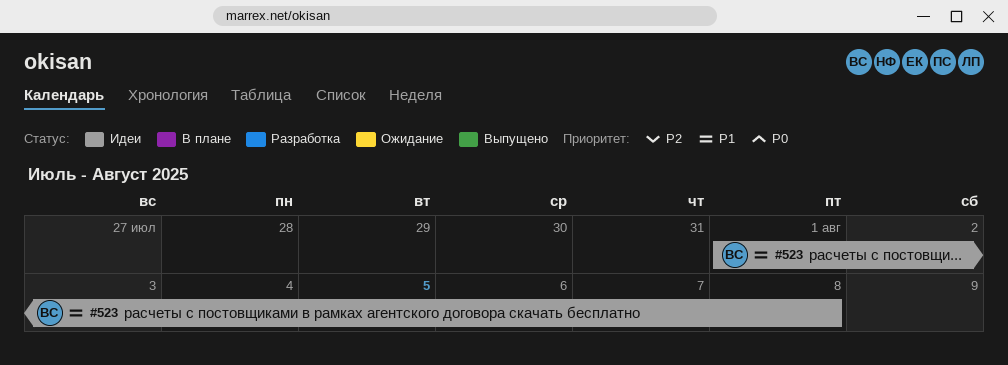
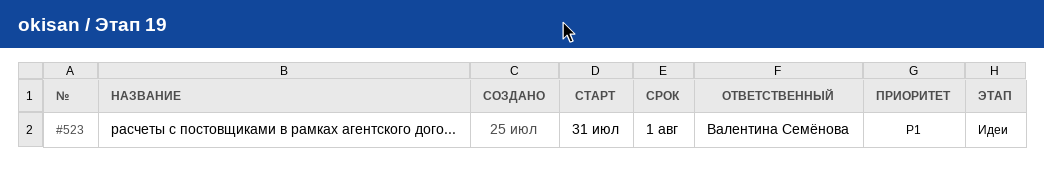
#523, start: Aug 1 -> Jul 31
#523, due: Aug 8 -> Aug 1

